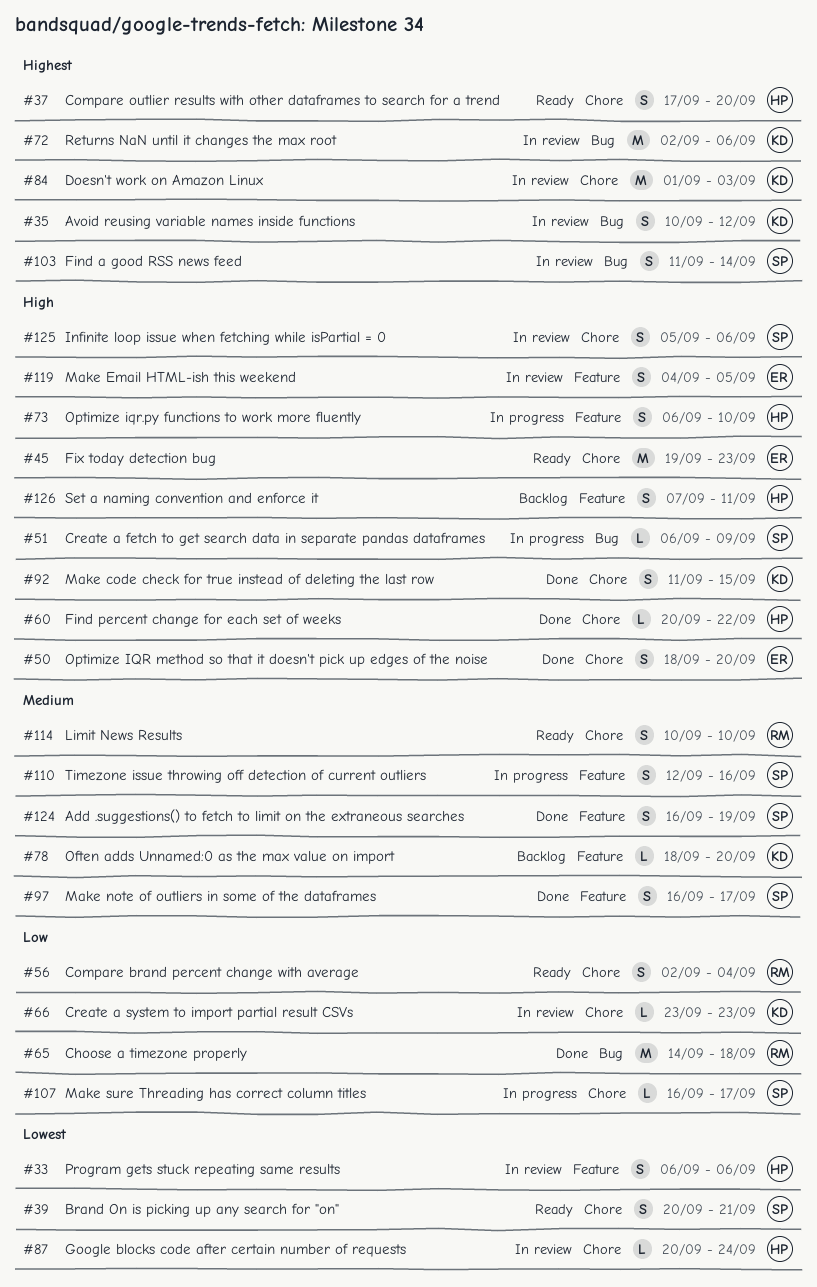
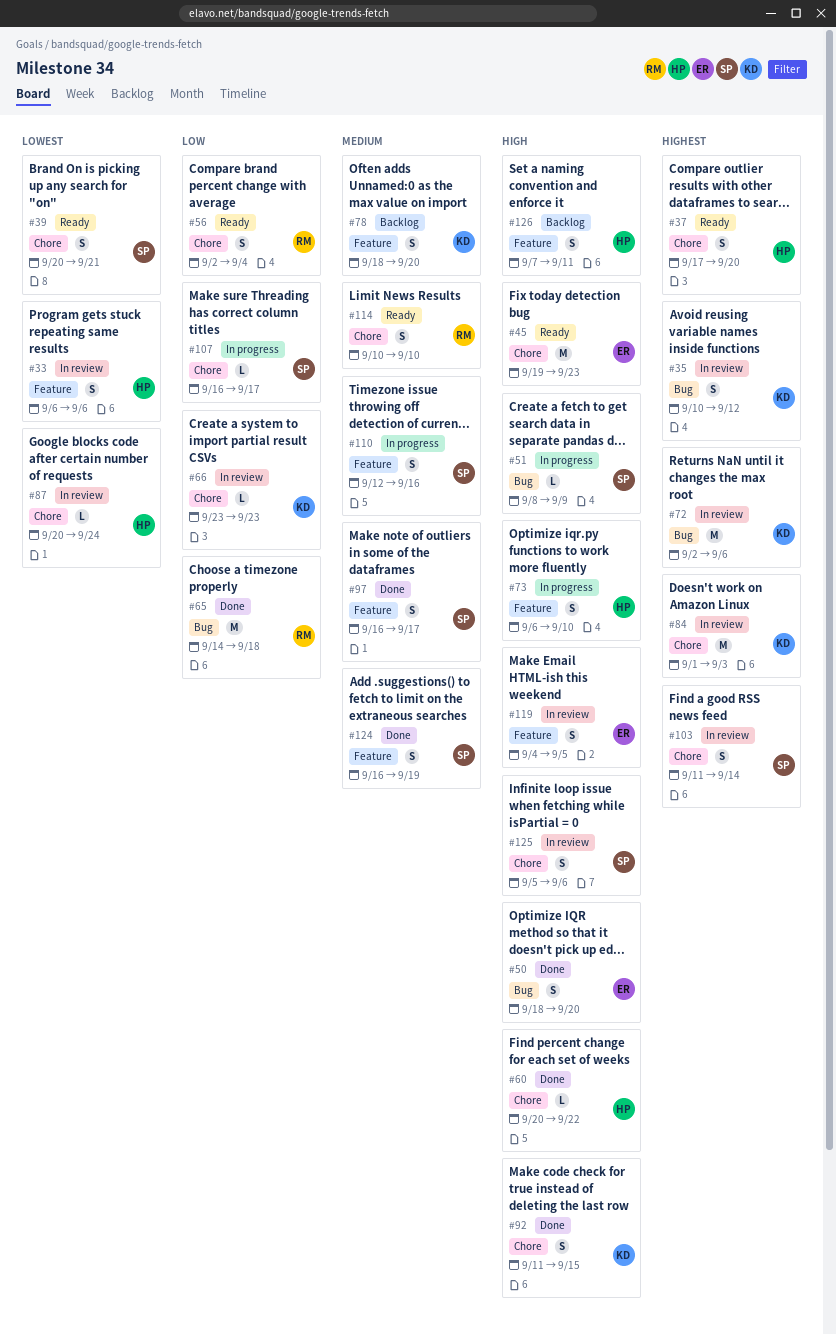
#50, label: Chore -> Bug
#51, start: Sep 6 -> Sep 8
#78, estimate: L -> S
#103, label: Bug -> Chore

